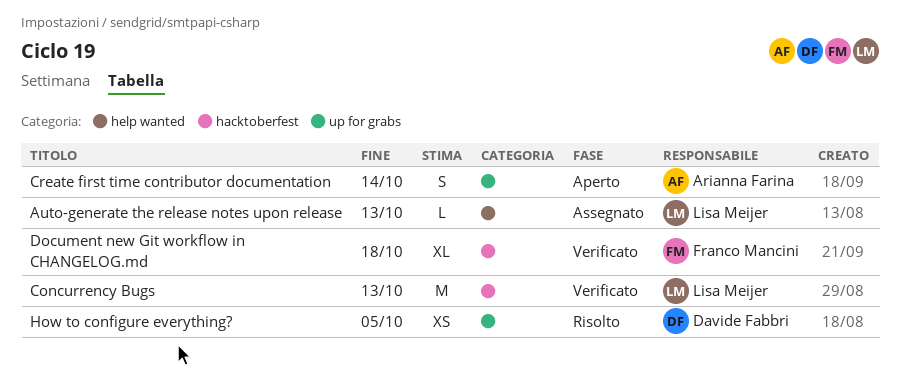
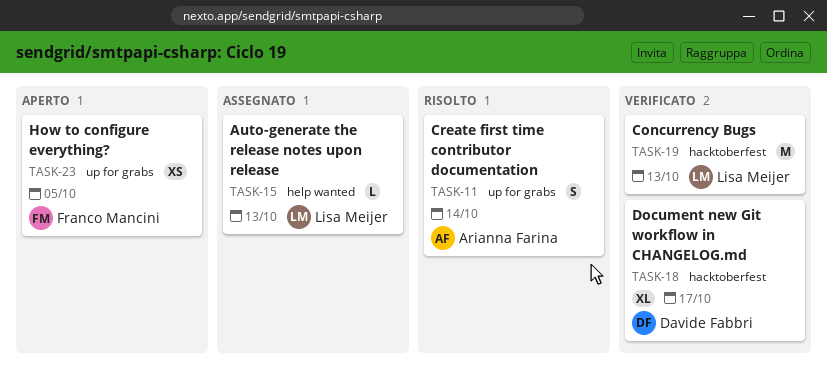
Create first time contributor documentation, status: Aperto -> Risolto
Document new Git workflow in CHANGELOG.md, owner: Franco Mancini -> Davide Fabbri
Document new Git workflow in CHANGELOG.md, due: Oct 18 -> Oct 17
How to configure everything?, status: Risolto -> Aperto
How to configure everything?, owner: Davide Fabbri -> Franco Mancini

